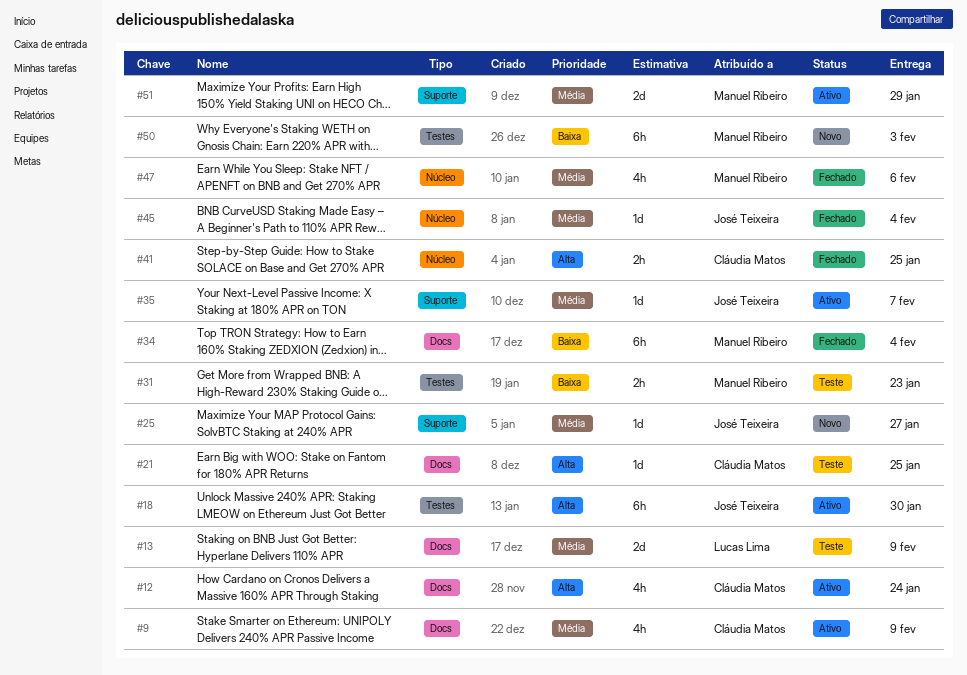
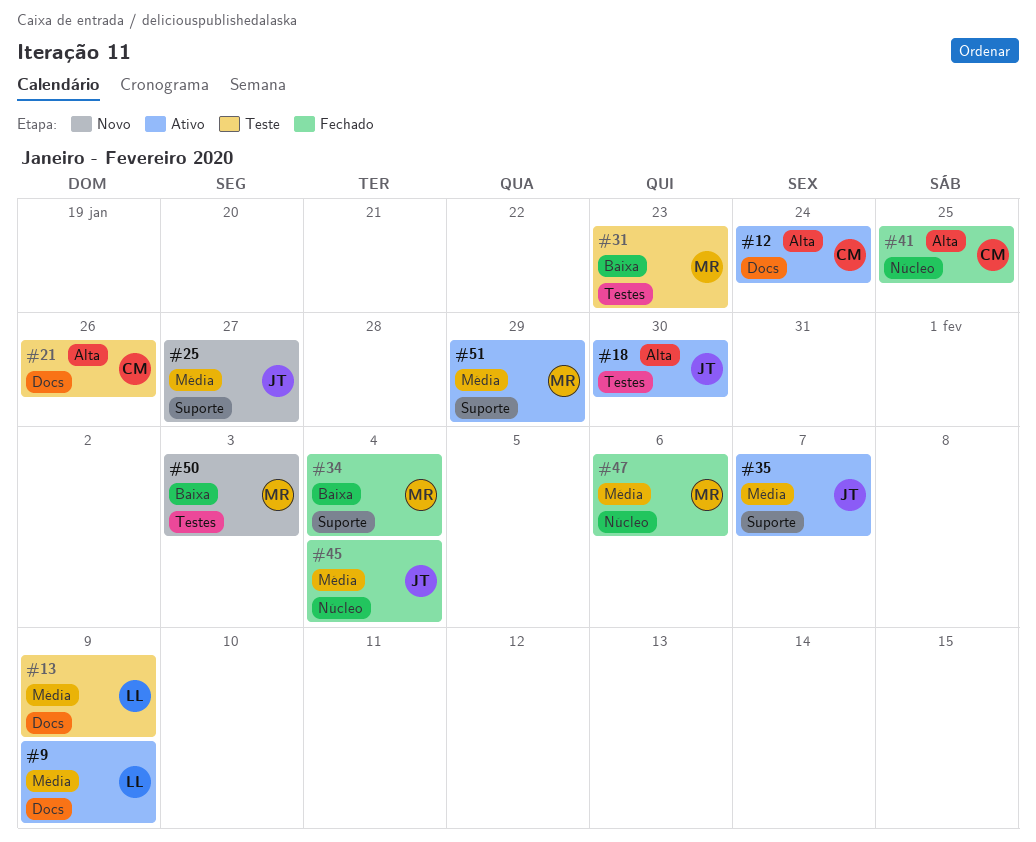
#9, owner: Cláudia Matos -> Lucas Lima
#21, due: Jan 25 -> Jan 26
#34, label: Docs -> Suporte

